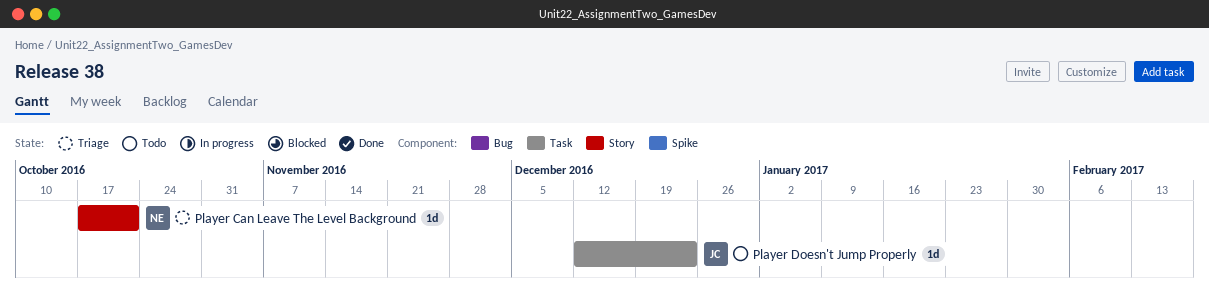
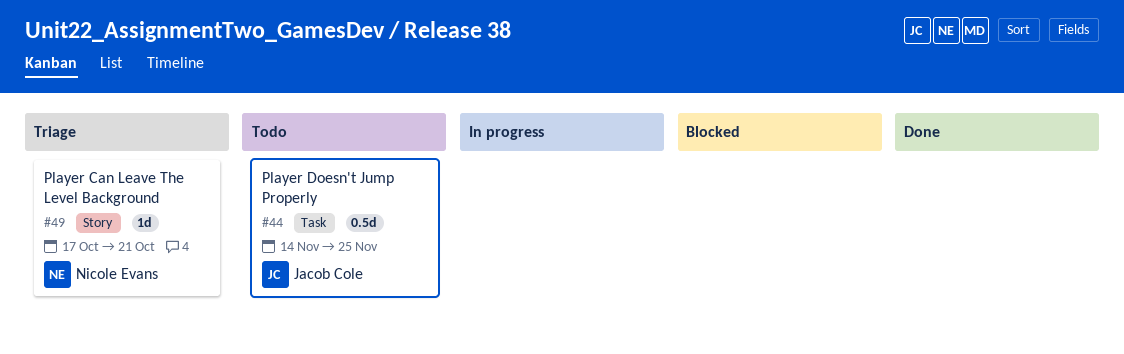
Player Doesn't Jump Properly, estimate: 1d -> 0.5d
Player Doesn't Jump Properly, start: Dec 12 -> Nov 14
Player Doesn't Jump Properly, due: Dec 23 -> Nov 25

